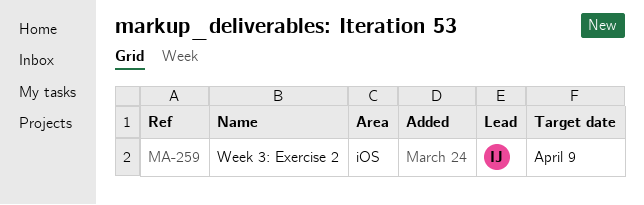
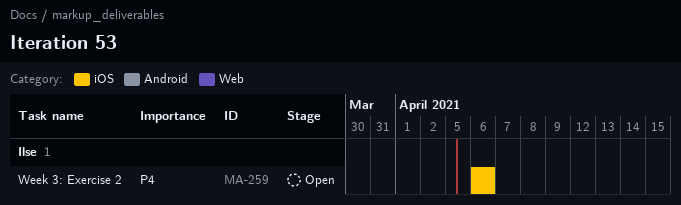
MA-259, due: Apr 9 -> Apr 6

